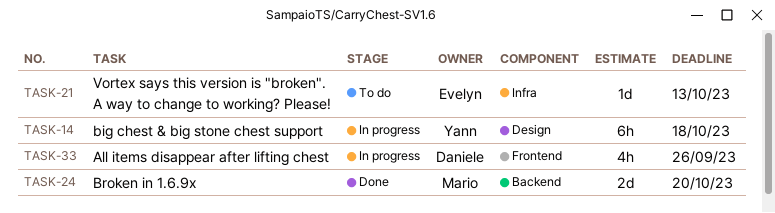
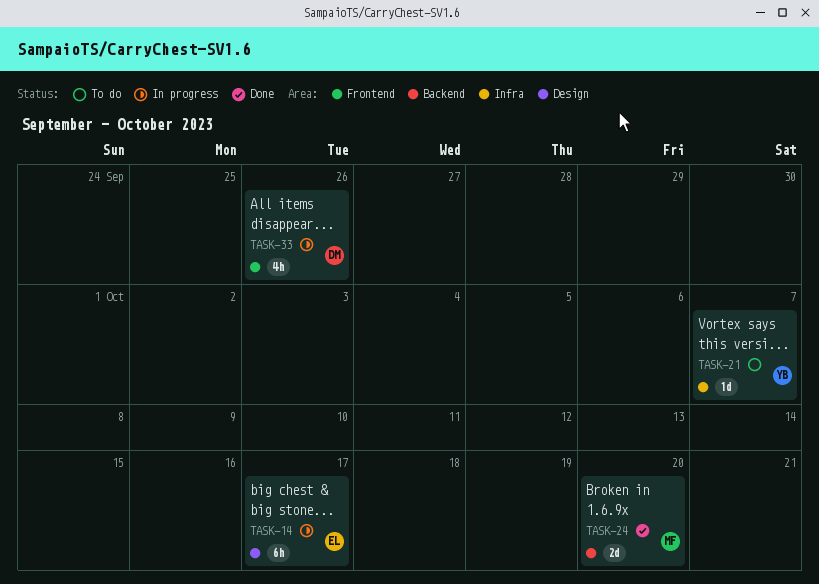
TASK-14, owner: Yann -> Evelyn
TASK-14, due: Oct 18 -> Oct 17
TASK-21, owner: Evelyn -> Yann
TASK-21, due: Oct 13 -> Oct 7

